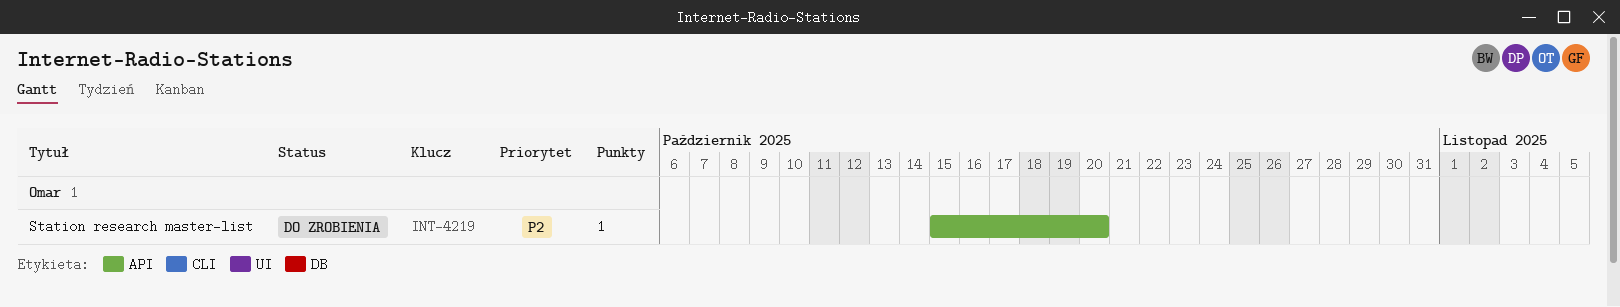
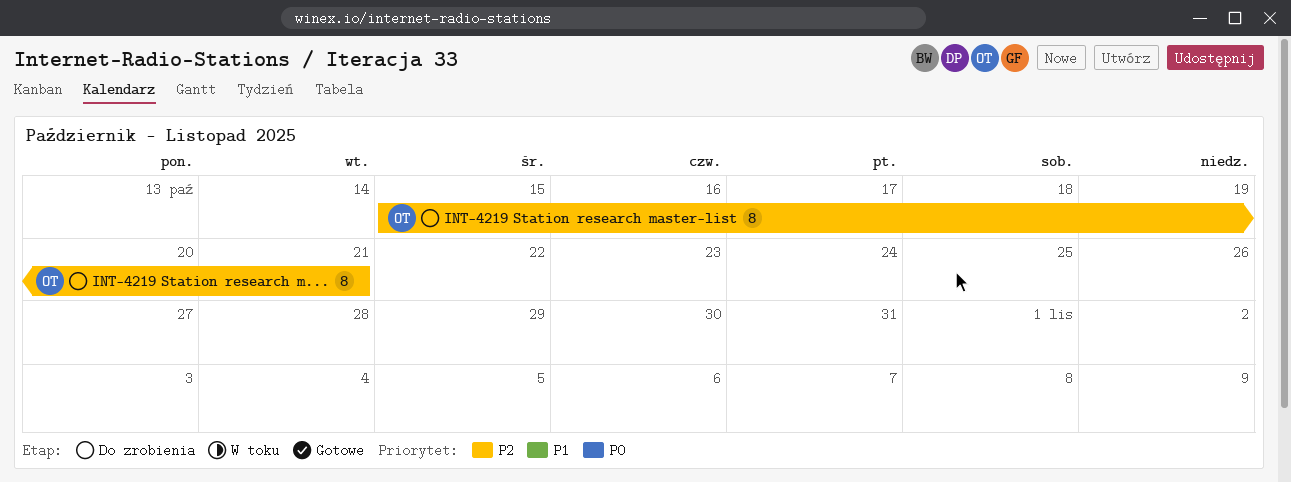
INT-4219, estimate: 1 -> 8
INT-4219, due: Oct 20 -> Oct 21

